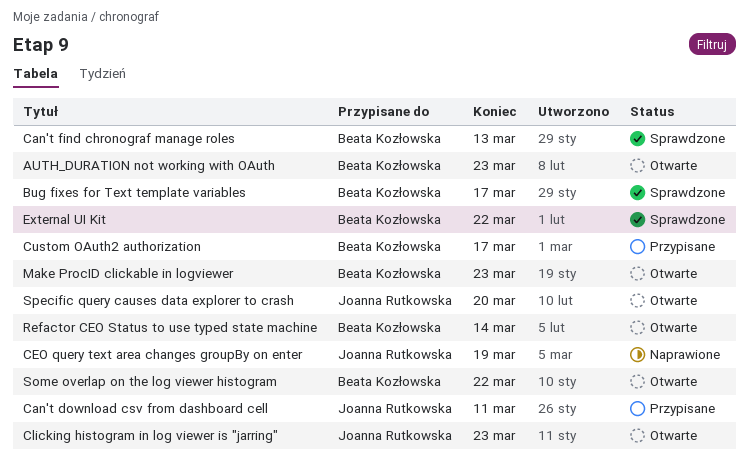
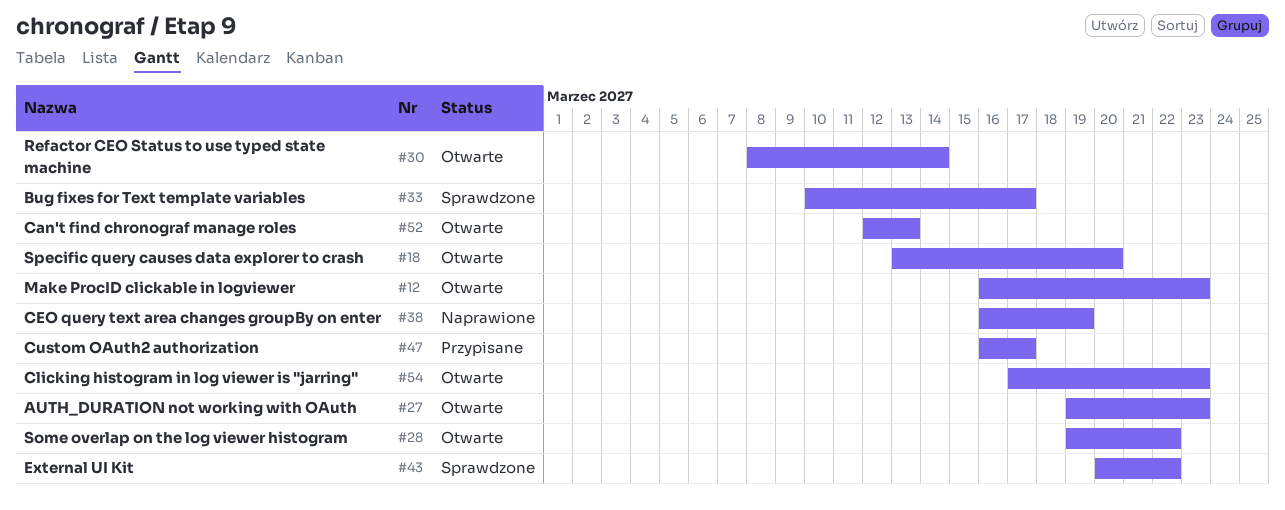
Can't download csv from dashboard cell: present -> none
Can't find chronograf manage roles, status: Sprawdzone -> Otwarte

